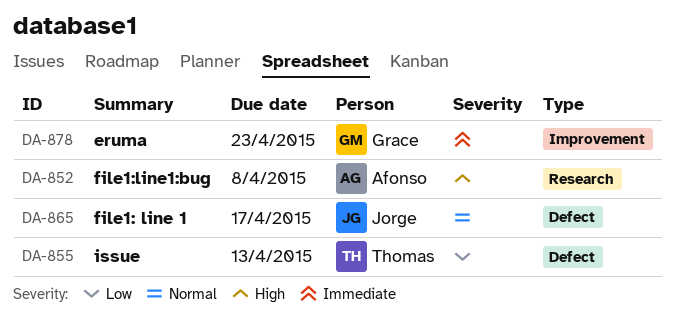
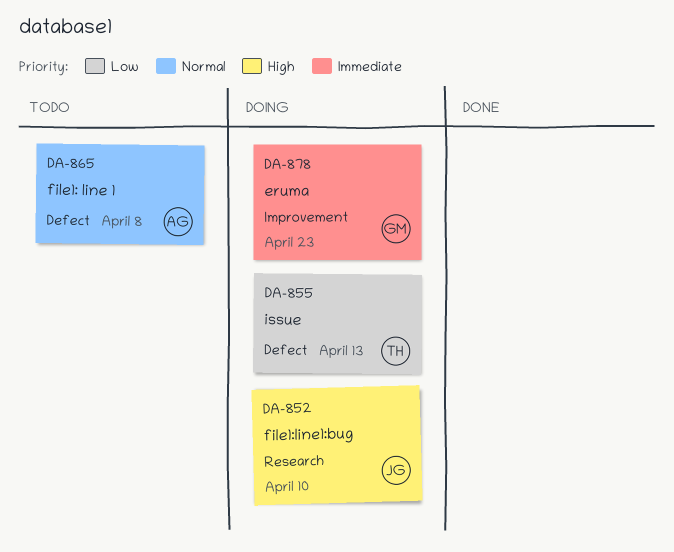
DA-852, owner: Afonso -> Jorge
DA-852, due: Apr 8 -> Apr 10
DA-865, owner: Jorge -> Afonso
DA-865, due: Apr 17 -> Apr 8

